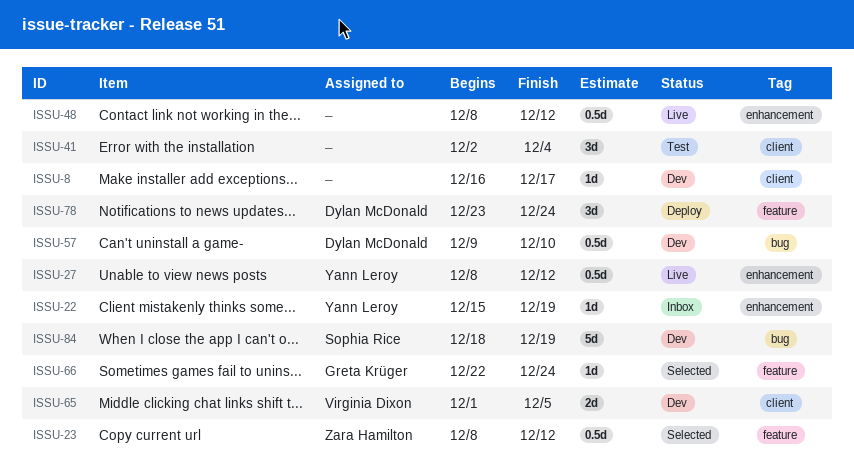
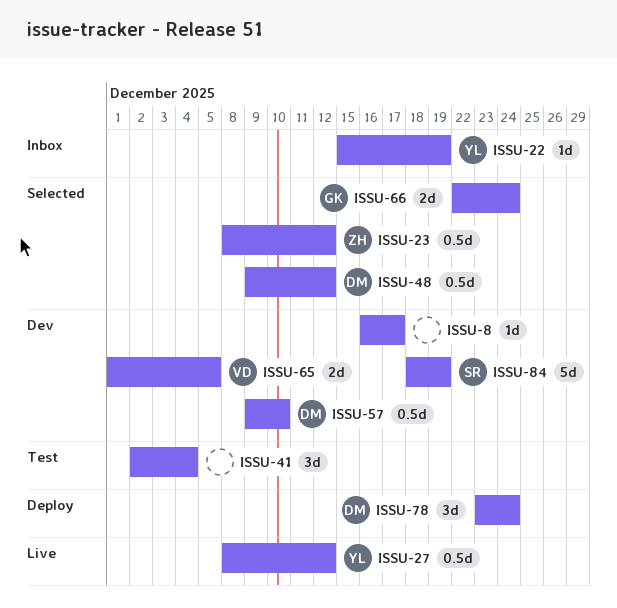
ISSU-48, status: Live -> Selected
ISSU-48, owner: none -> Dylan McDonald
ISSU-48, start: Dec 8 -> Dec 9
ISSU-66, estimate: 1d -> 2d

